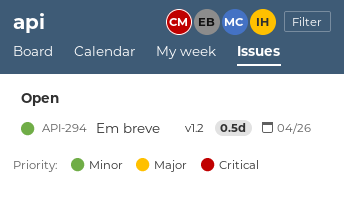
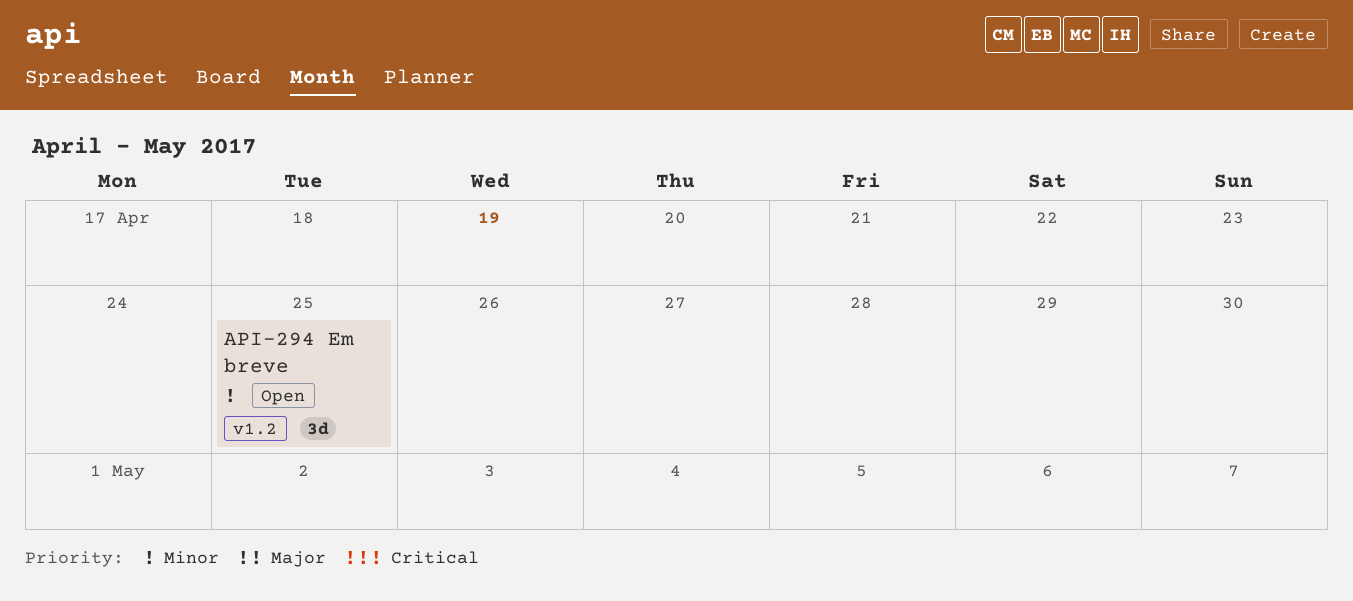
API-294, estimate: 0.5d -> 3d
API-294, due: Apr 26 -> Apr 25

